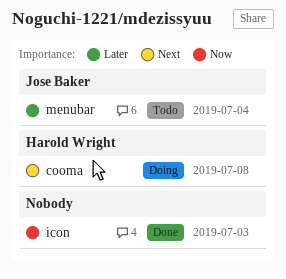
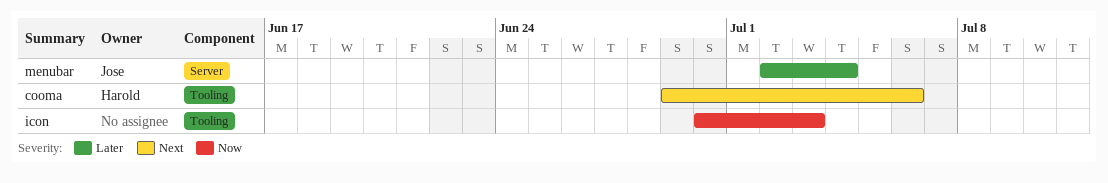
cooma, due: Jul 8 -> Jul 6

